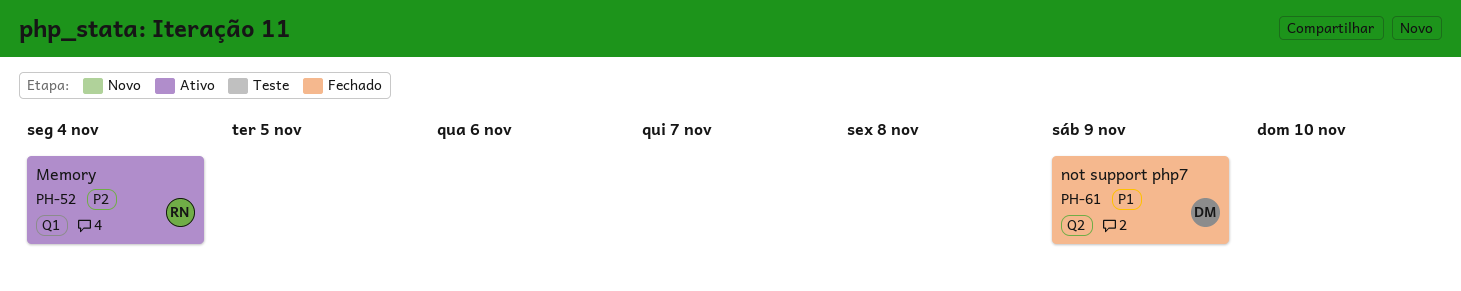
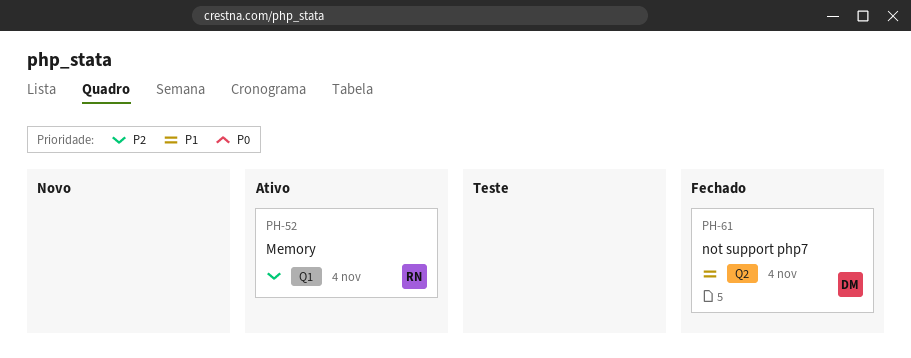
PH-61, due: Nov 9 -> Nov 4

